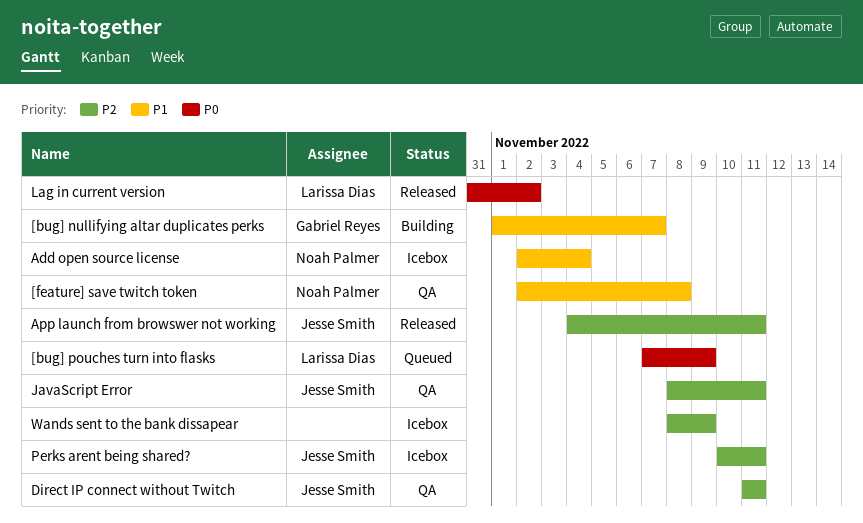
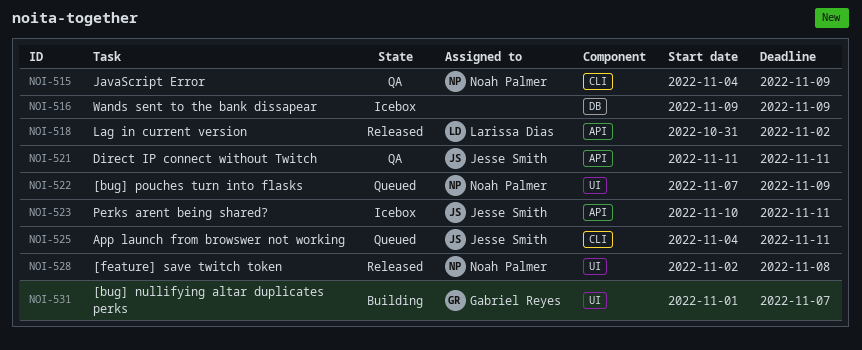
[bug] pouches turn into flasks, owner: Larissa Dias -> Noah Palmer
[feature] save twitch token, status: QA -> Released
Add open source license: present -> none
App launch from browswer not working, status: Released -> Queued
JavaScript Error, owner: Jesse Smith -> Noah Palmer
JavaScript Error, start: Nov 8 -> Nov 4
JavaScript Error, due: Nov 11 -> Nov 9
Wands sent to the bank dissapear, start: Nov 8 -> Nov 9

